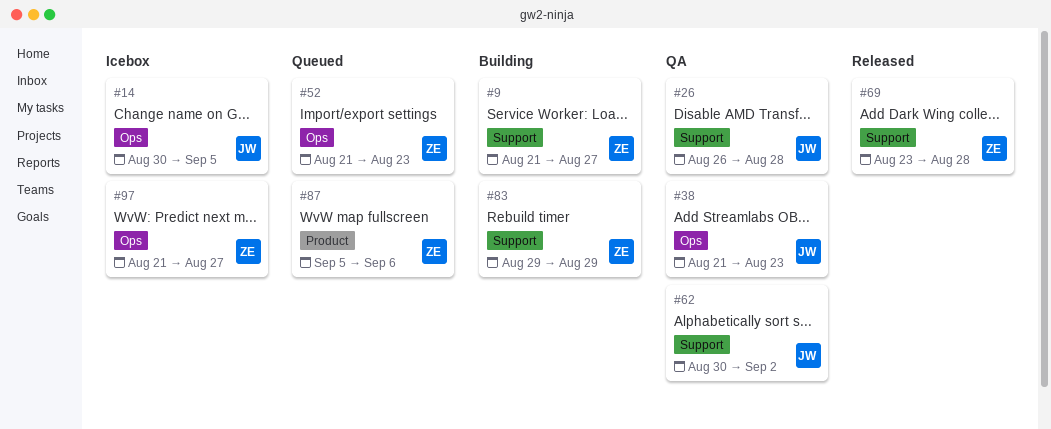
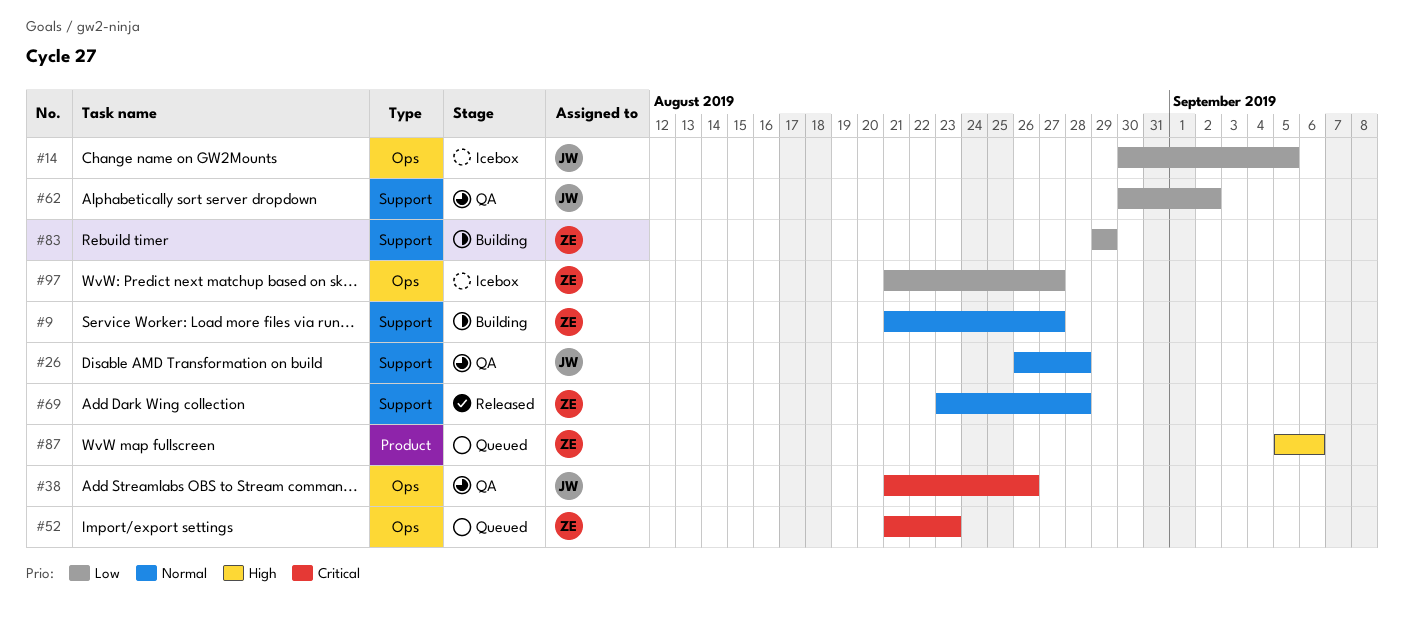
#38, due: Aug 23 -> Aug 26

